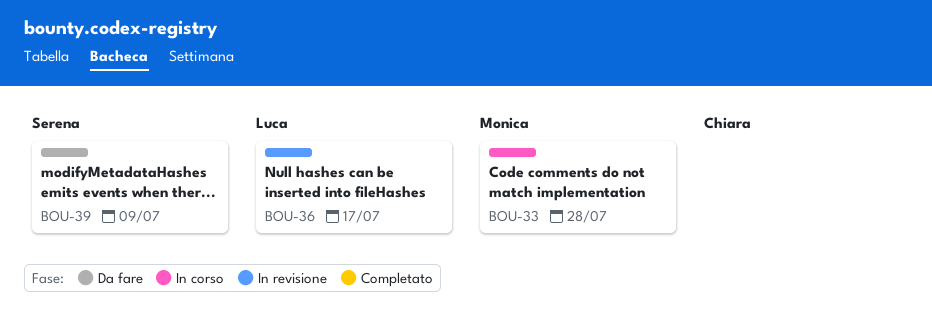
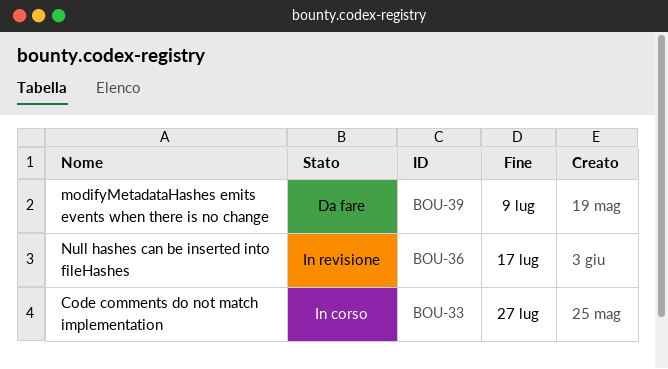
BOU-33, due: Jul 28 -> Jul 27

